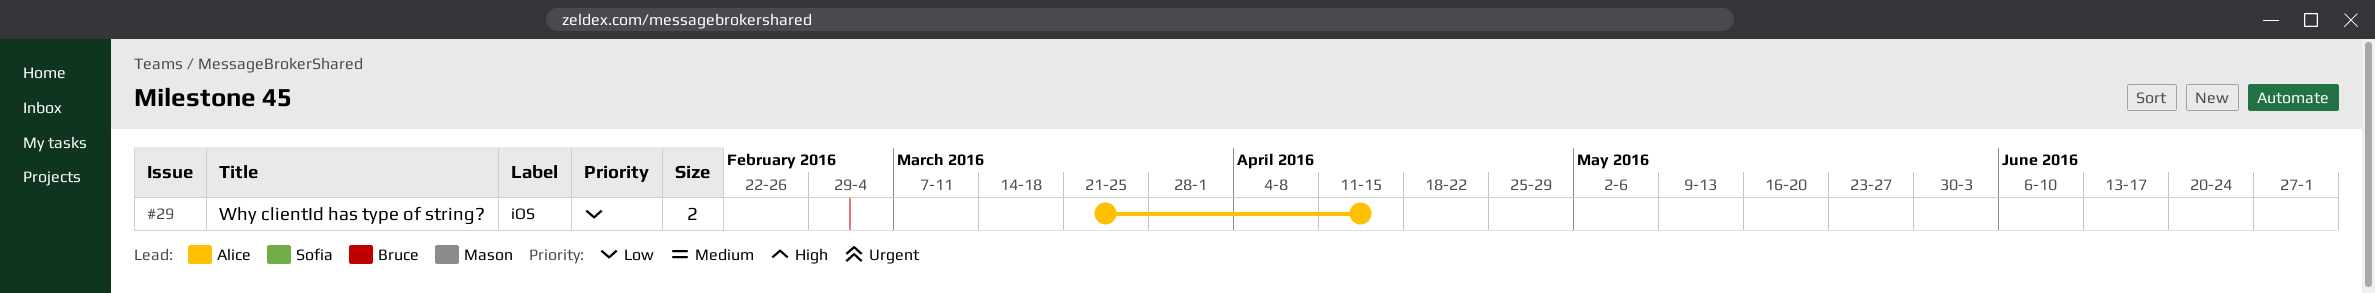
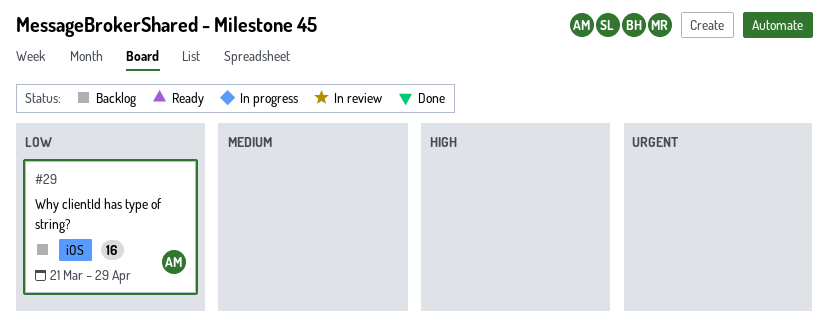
#29, estimate: 2 -> 16
#29, due: Apr 15 -> Apr 29

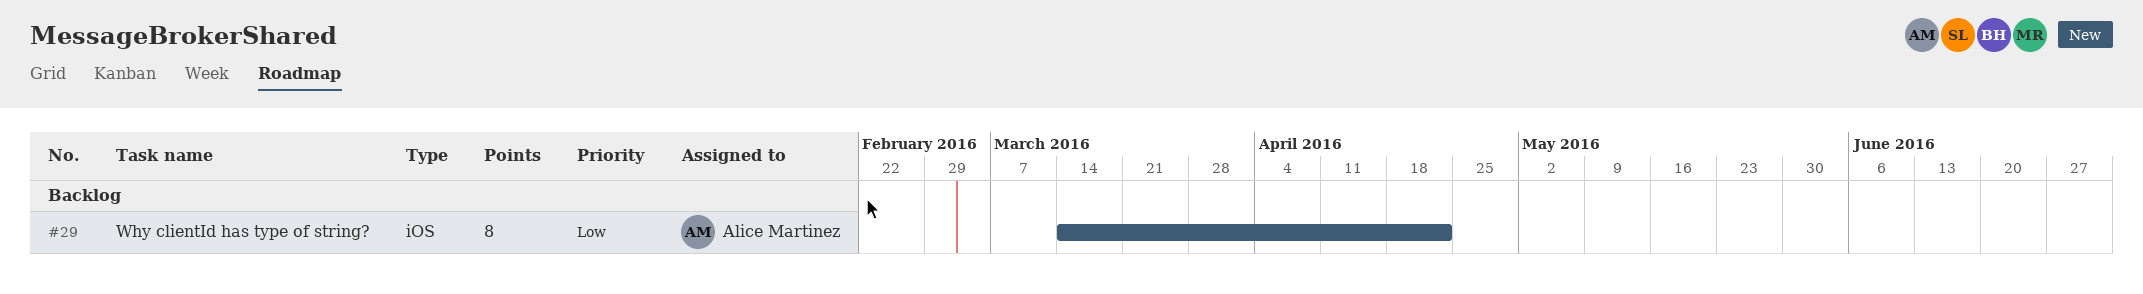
#29, estimate: 16 -> 8
#29, start: Mar 21 -> Mar 14
#29, due: Apr 29 -> Apr 22

